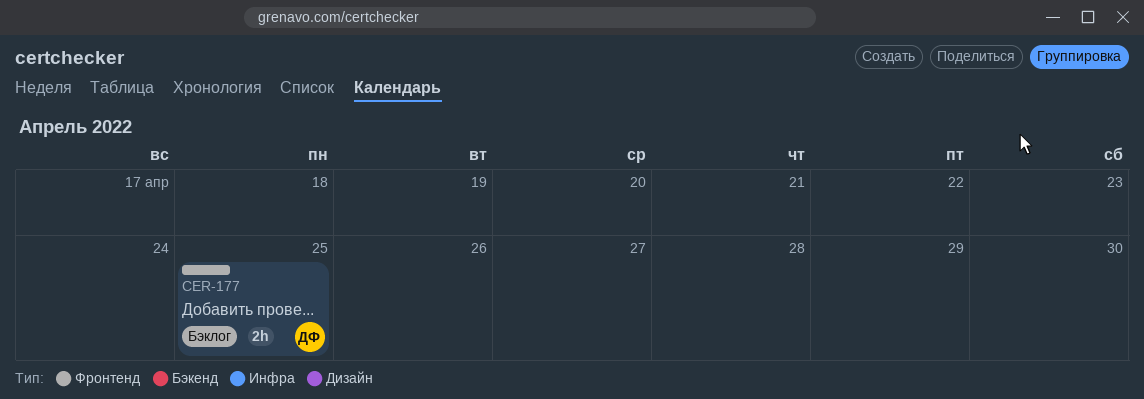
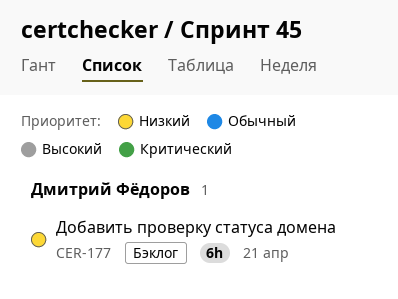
CER-177, estimate: 2h -> 6h
CER-177, due: Apr 25 -> Apr 21

